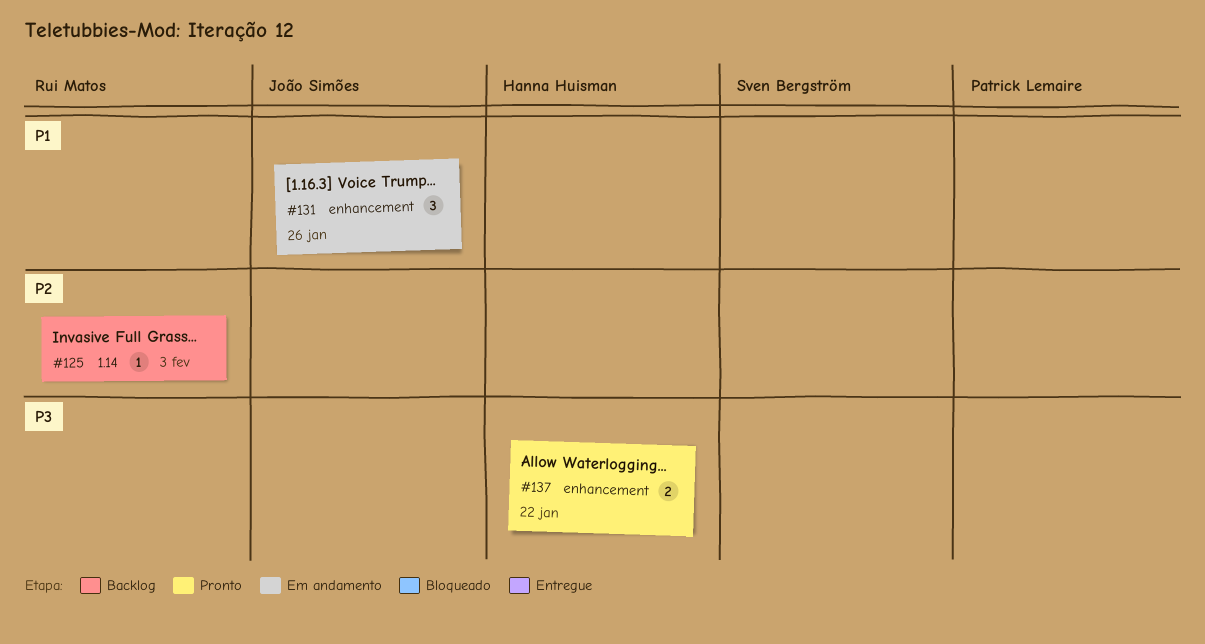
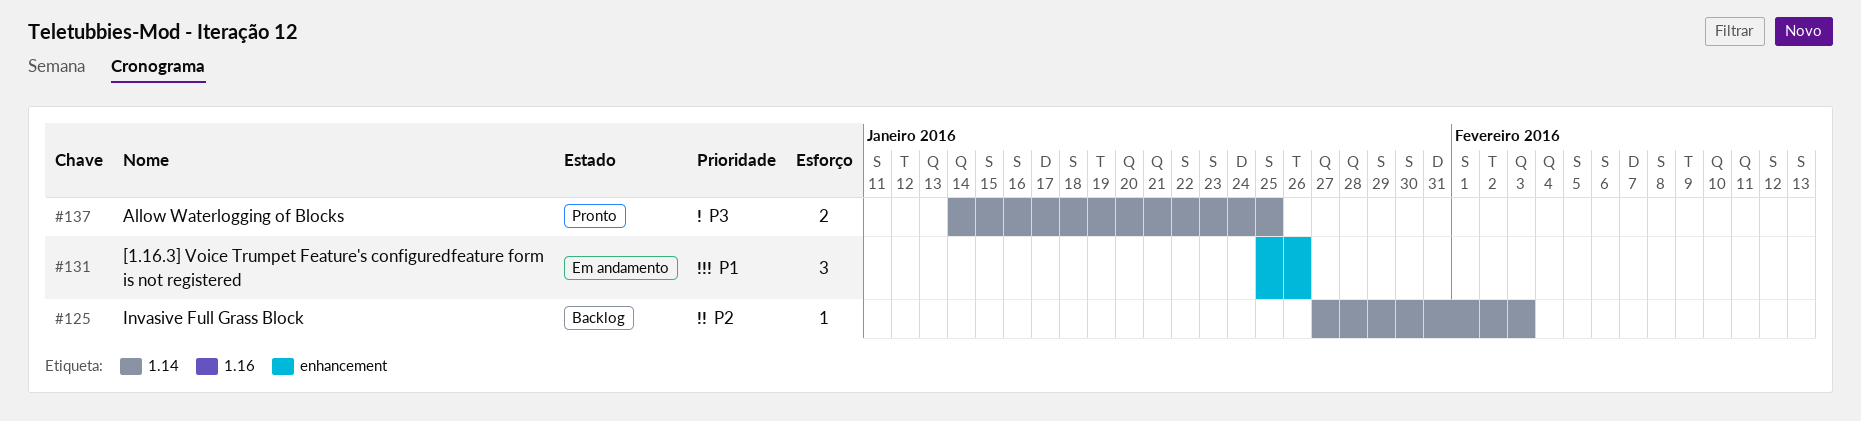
#137, label: enhancement -> 1.14
#137, due: Jan 22 -> Jan 25

